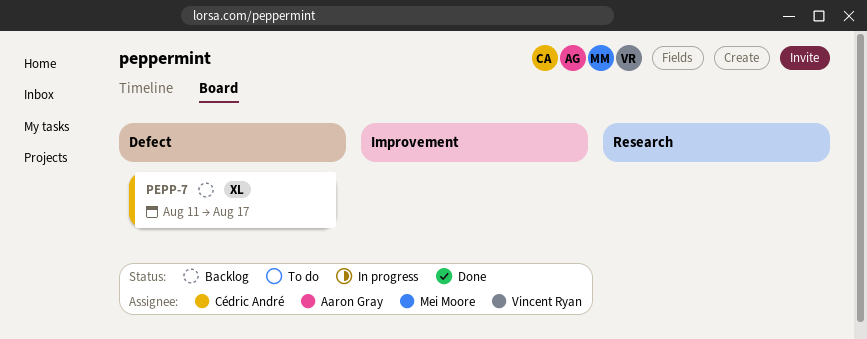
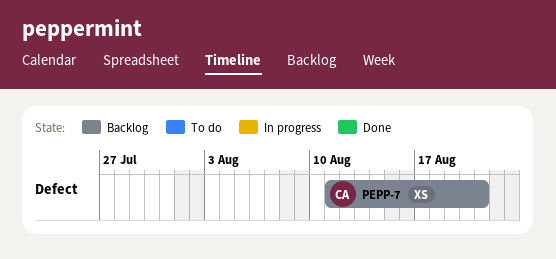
PEPP-7, estimate: XL -> XS
PEPP-7, due: Aug 17 -> Aug 21

